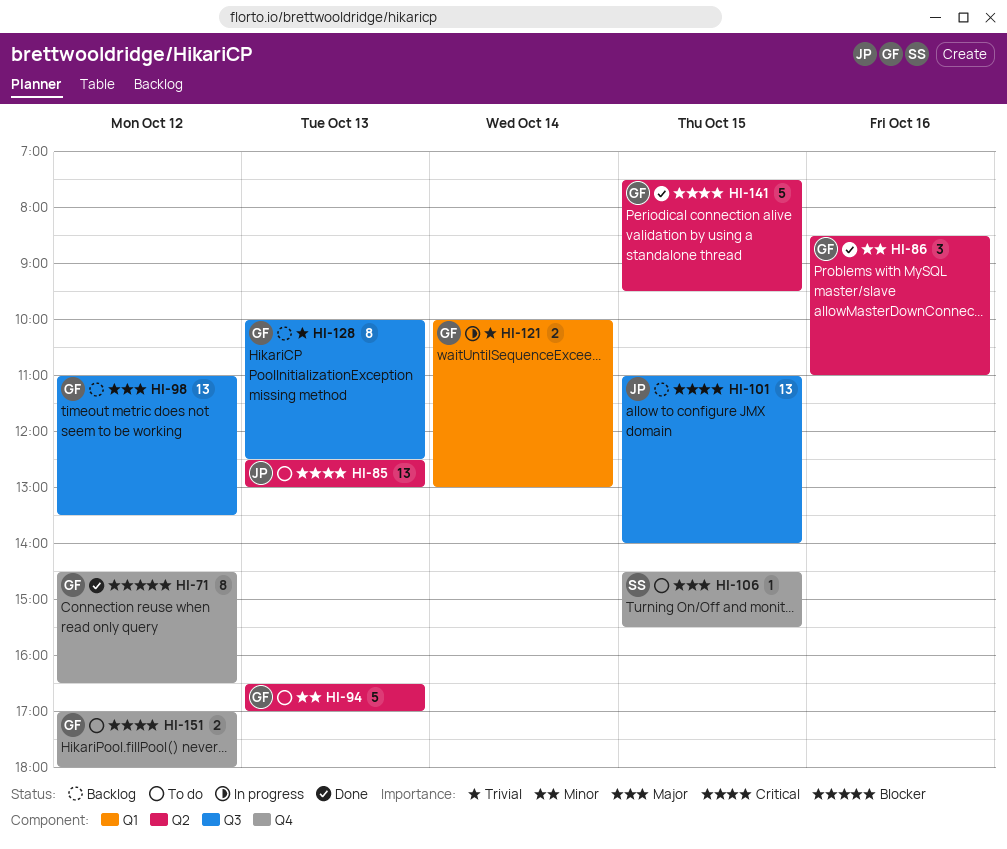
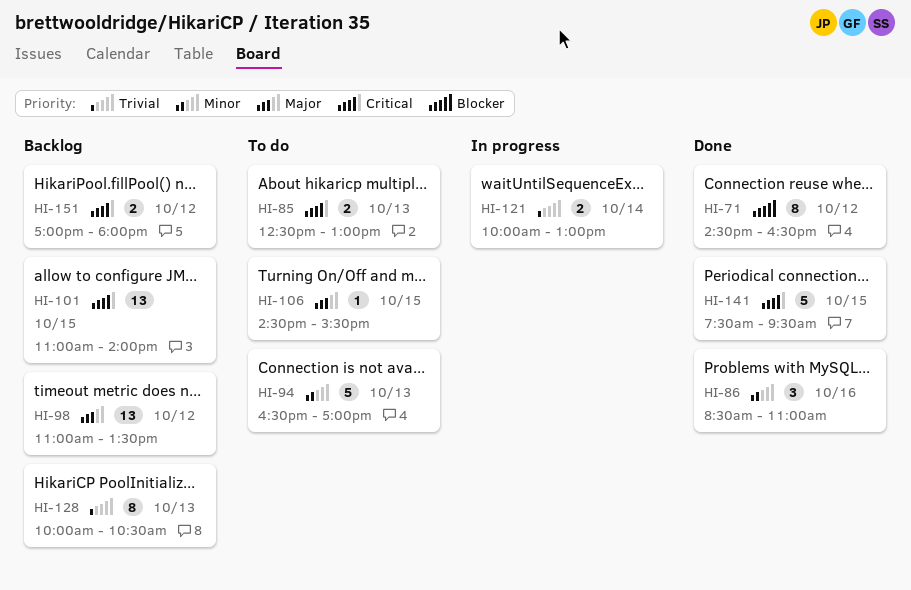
HI-85, estimate: 13 -> 2
HI-128, ends: 12:30 -> 10:30
HI-151, status: To do -> Backlog

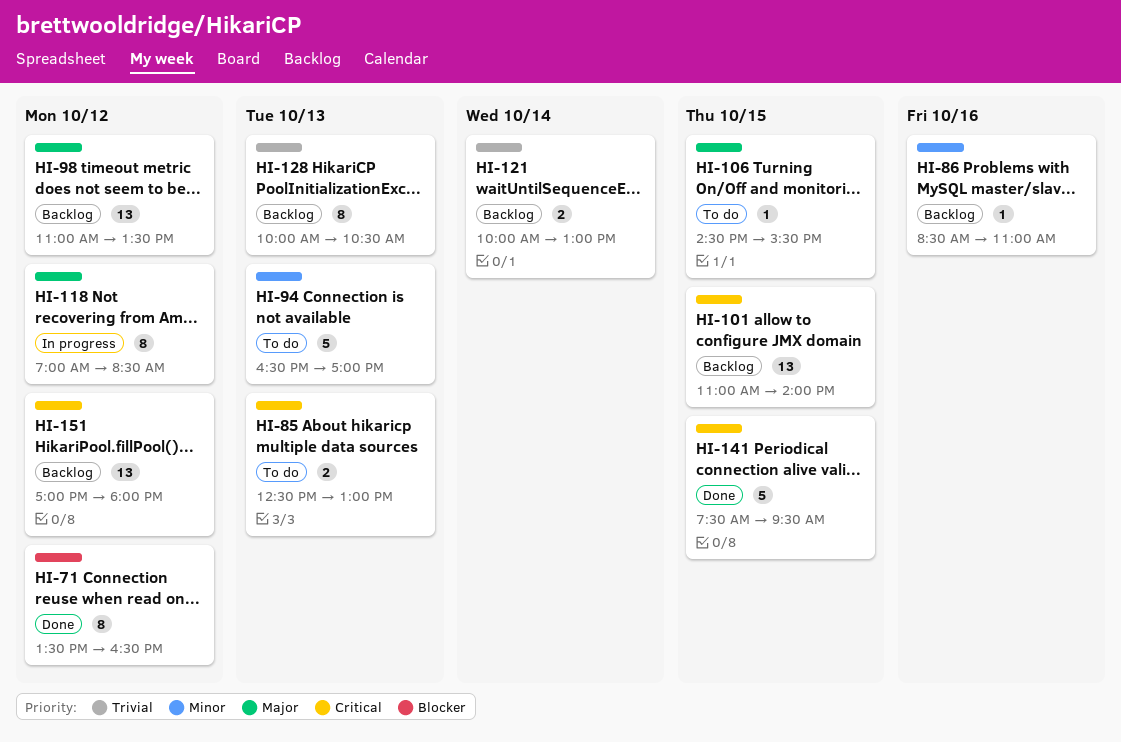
HI-71, begins: 14:30 -> 13:30
HI-86, status: Done -> Backlog
HI-86, estimate: 3 -> 1
HI-118: none -> present
HI-121, status: In progress -> Backlog
HI-151, estimate: 2 -> 13

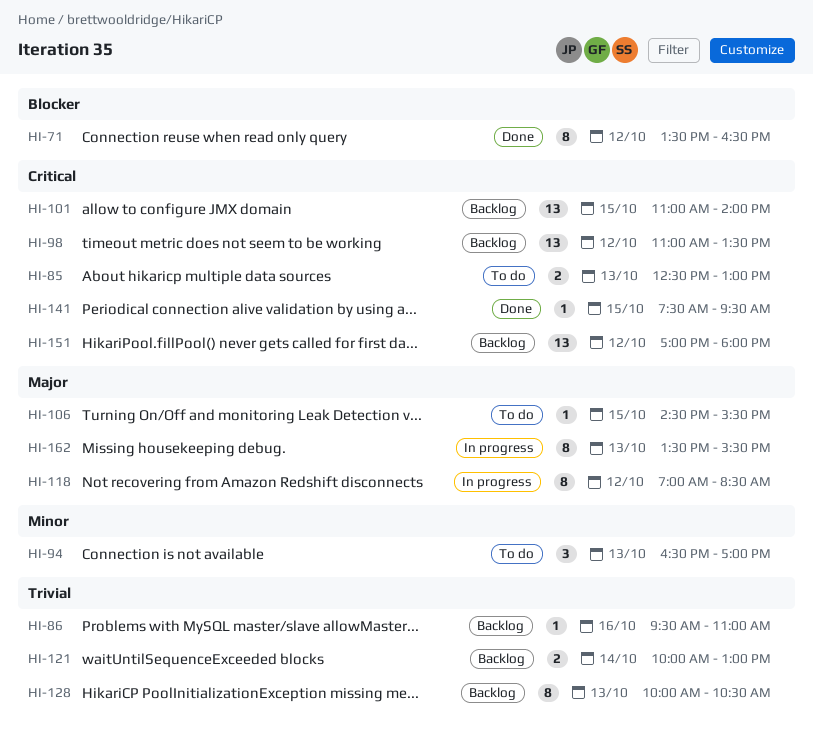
HI-86, priority: Minor -> Trivial
HI-86, begins: 08:30 -> 09:30
HI-94, estimate: 5 -> 3
HI-98, priority: Major -> Critical
HI-141, estimate: 5 -> 1
HI-162: none -> present

